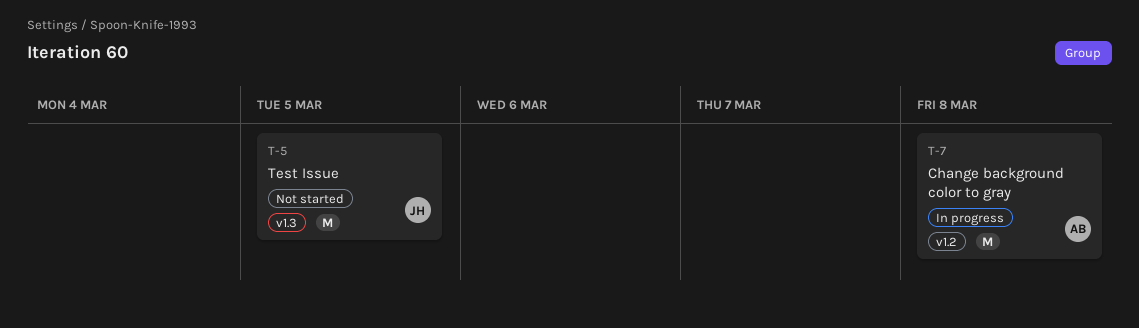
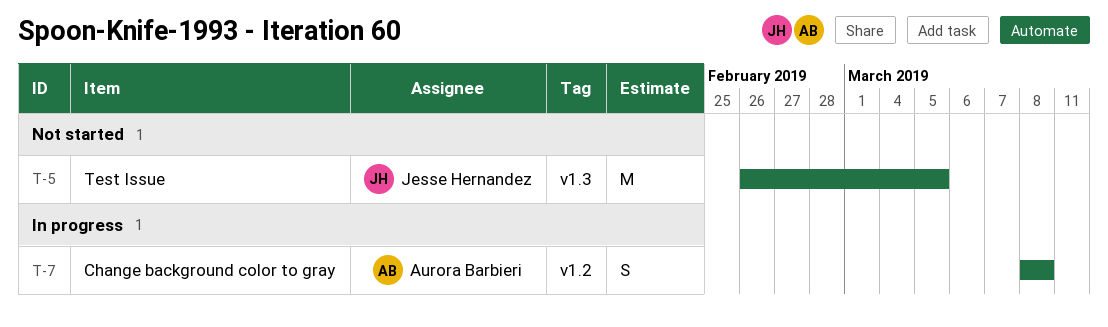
T-7, estimate: M -> S

